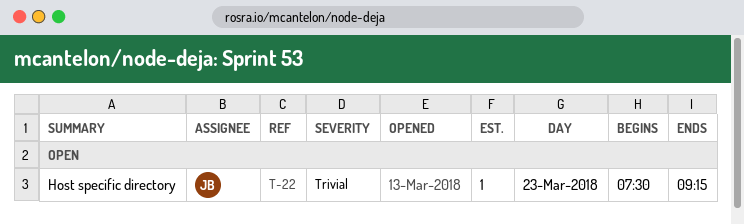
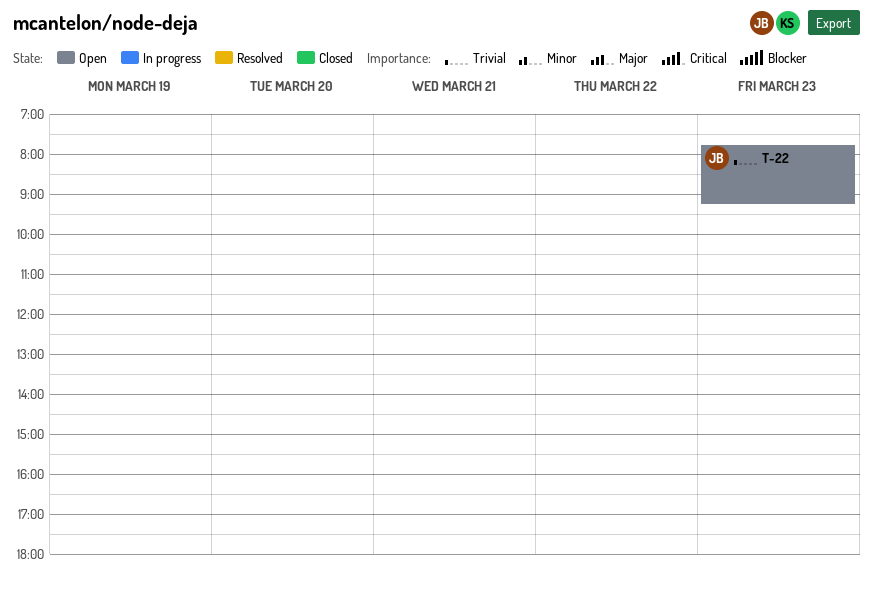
T-22, begins: 07:30 -> 07:45

